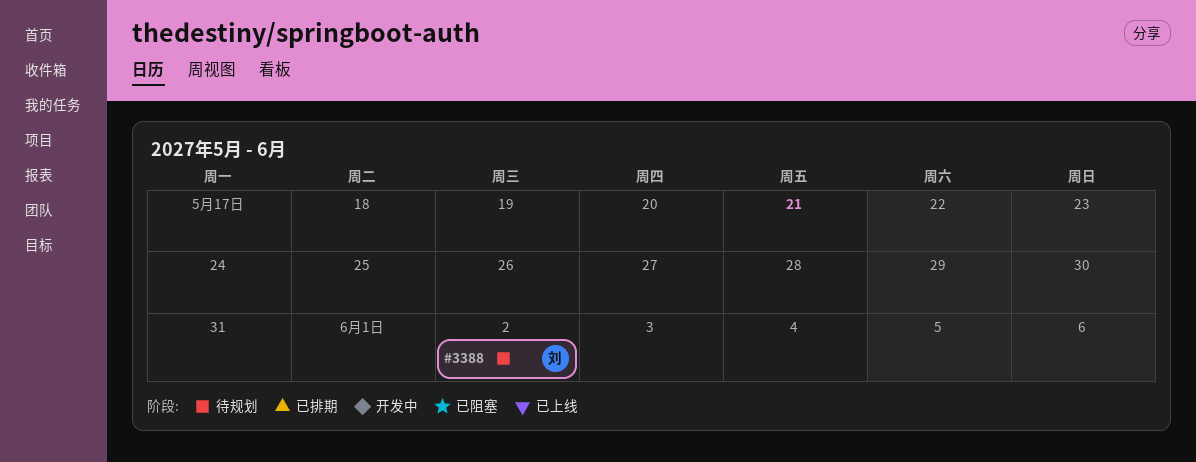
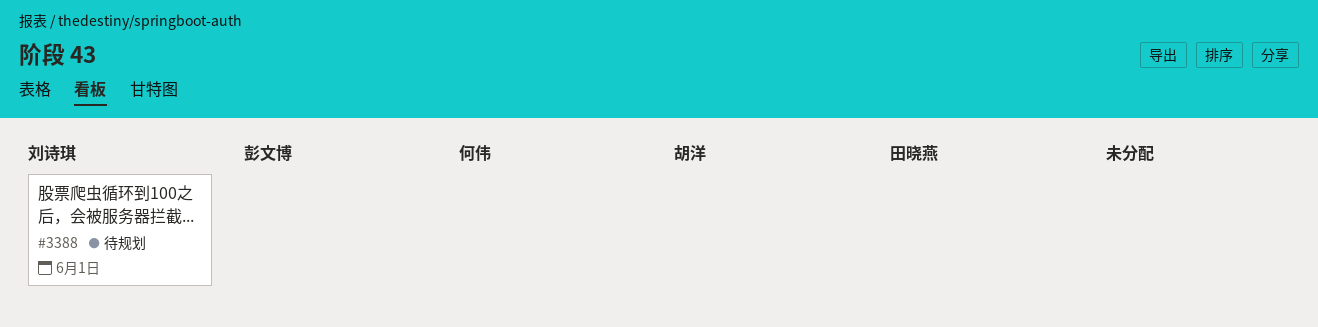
#3388, due: Jun 2 -> Jun 1

